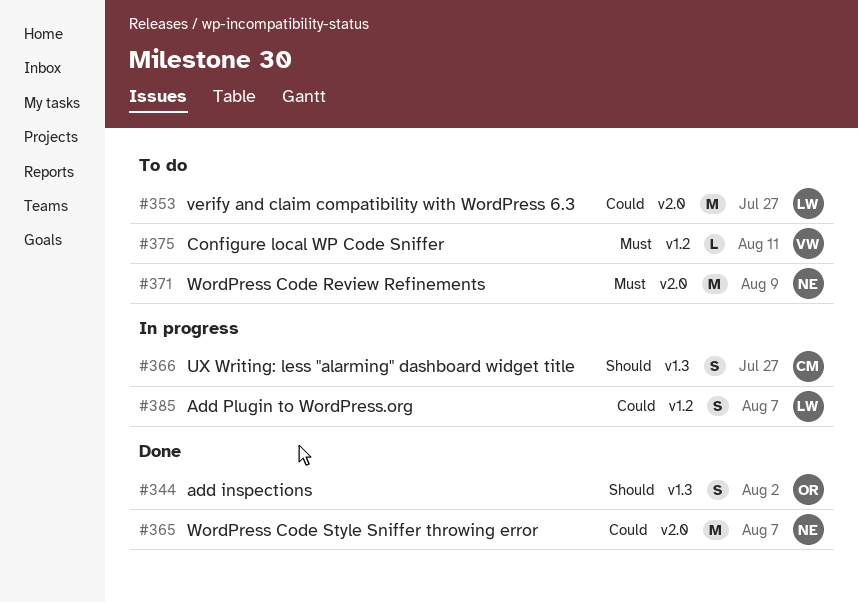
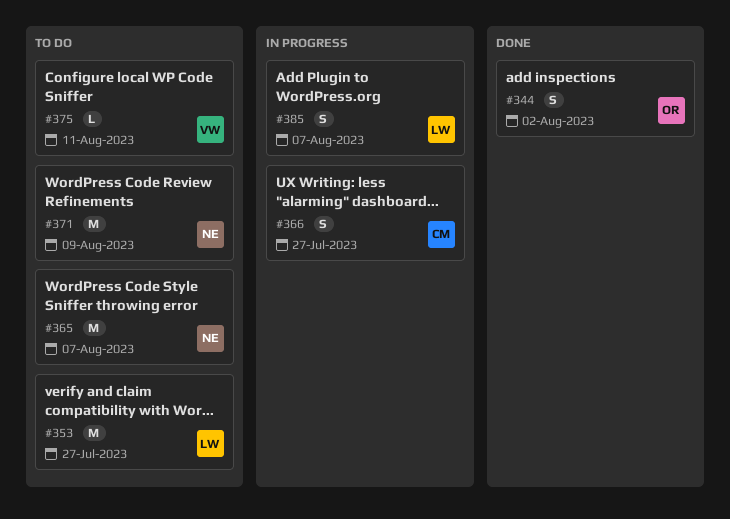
#365, status: Done -> To do

